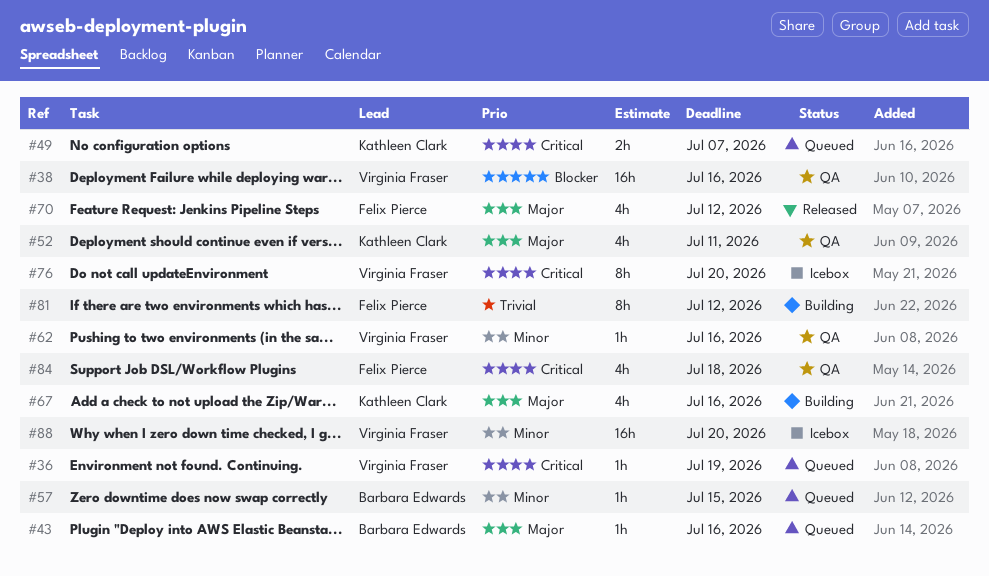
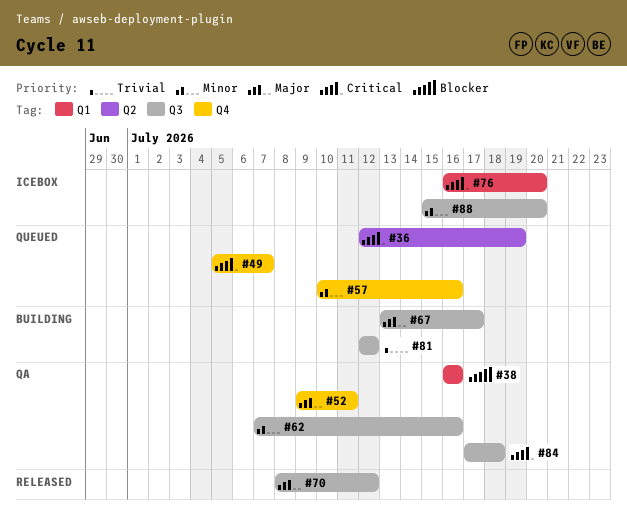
#43: present -> none
#57, due: Jul 15 -> Jul 16
#67, due: Jul 16 -> Jul 17

